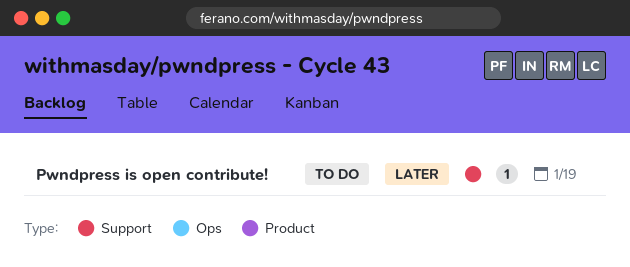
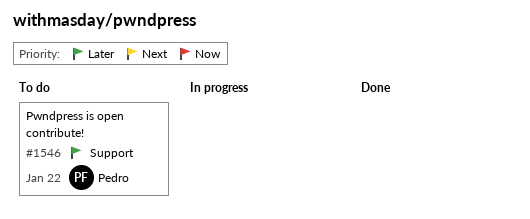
Pwndpress is open contribute!, due: Jan 19 -> Jan 22

